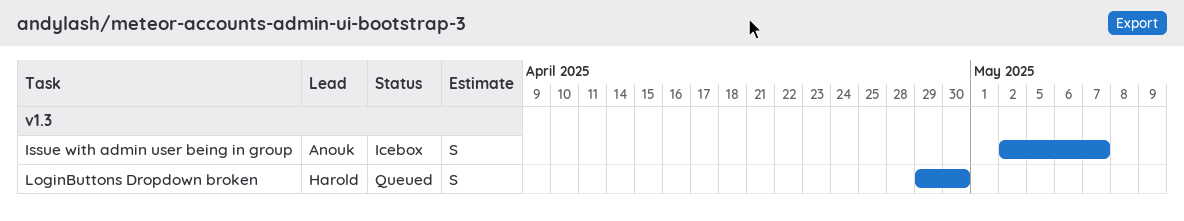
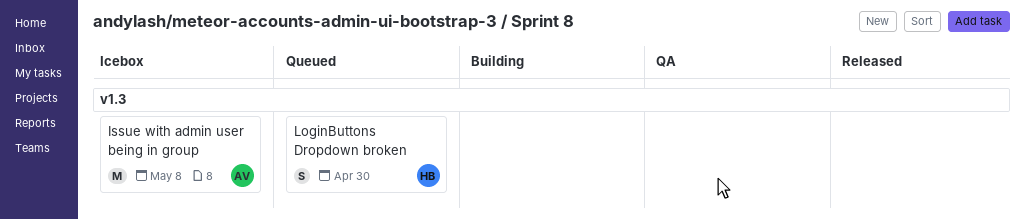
Issue with admin user being in group, estimate: S -> M
Issue with admin user being in group, due: May 7 -> May 8

